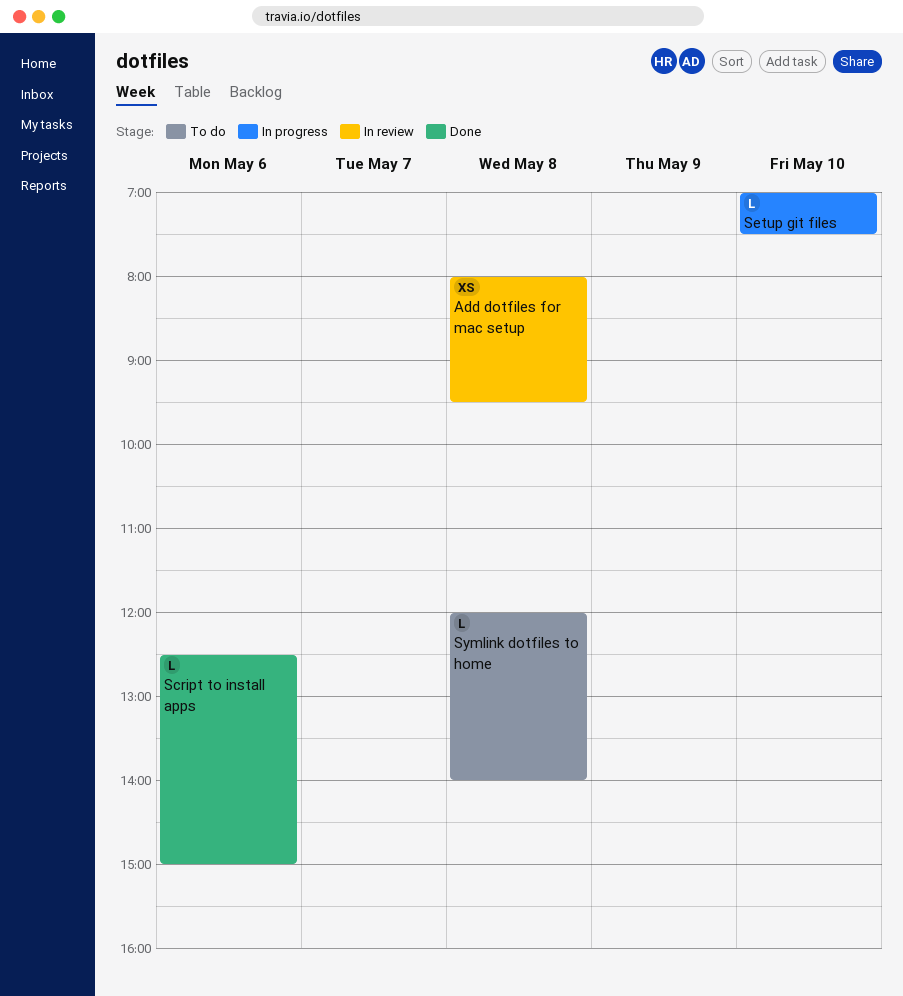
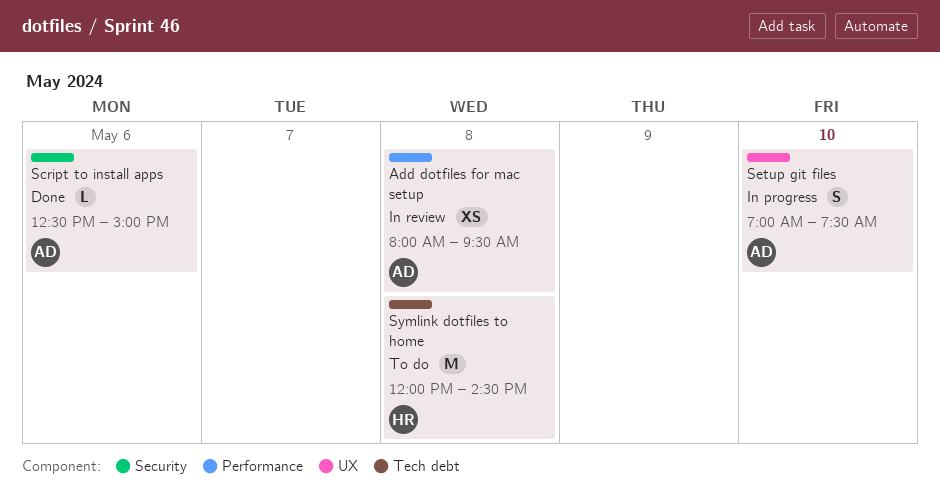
Setup git files, estimate: L -> S
Symlink dotfiles to home, estimate: L -> M
Symlink dotfiles to home, ends: 14:00 -> 14:30

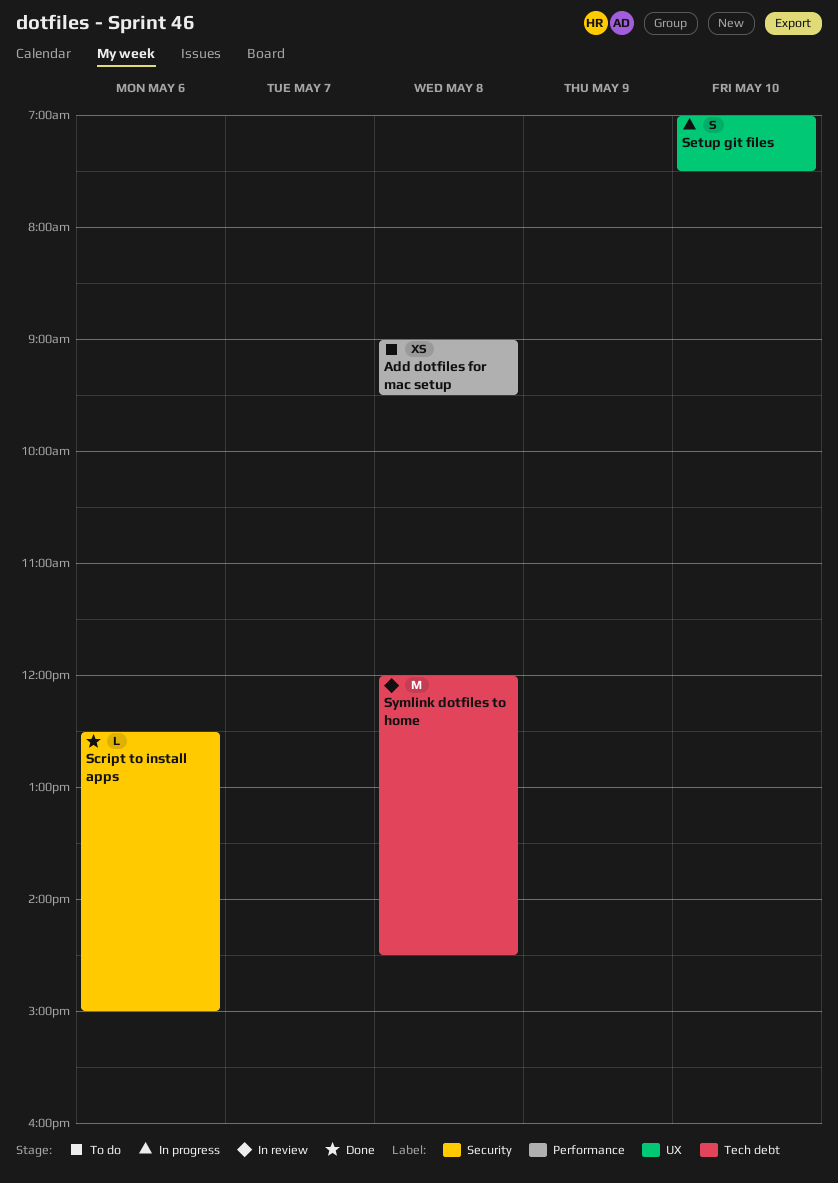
Add dotfiles for mac setup, status: In review -> To do
Add dotfiles for mac setup, begins: 08:00 -> 09:00
Symlink dotfiles to home, status: To do -> In review

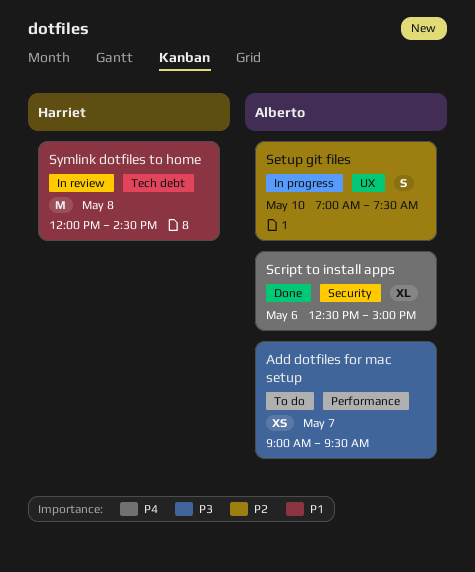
Add dotfiles for mac setup, day: May 8 -> May 7
Script to install apps, estimate: L -> XL

